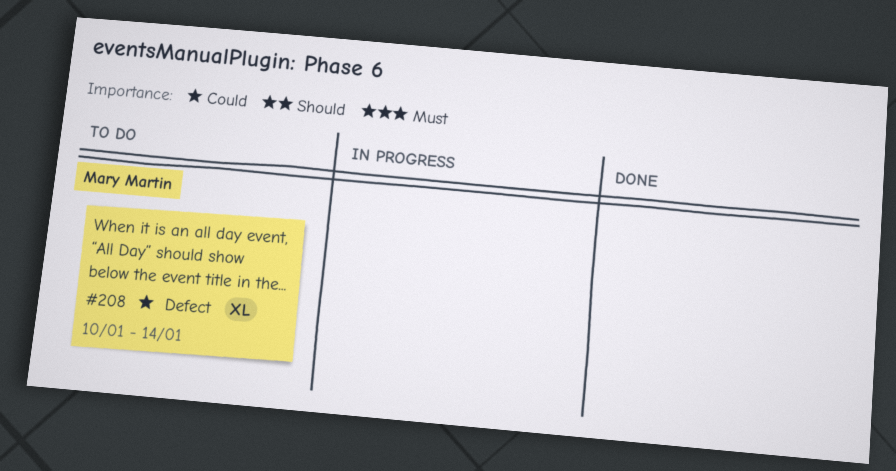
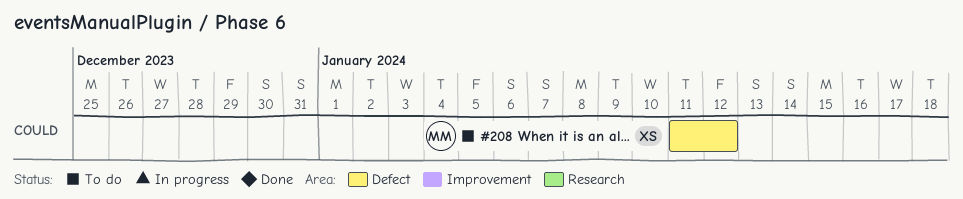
#208, estimate: XL -> XS
#208, start: Jan 10 -> Jan 11
#208, due: Jan 14 -> Jan 12

